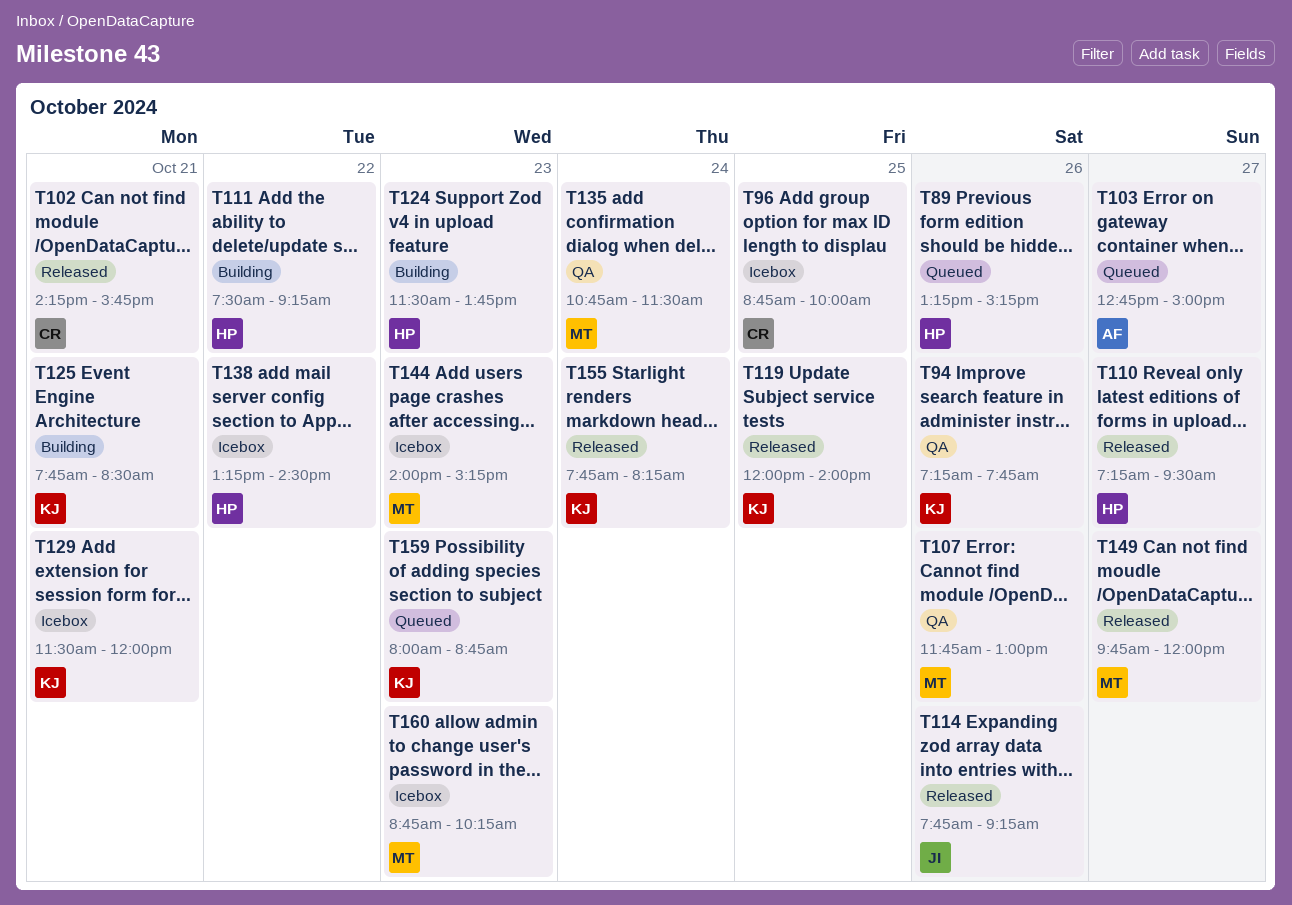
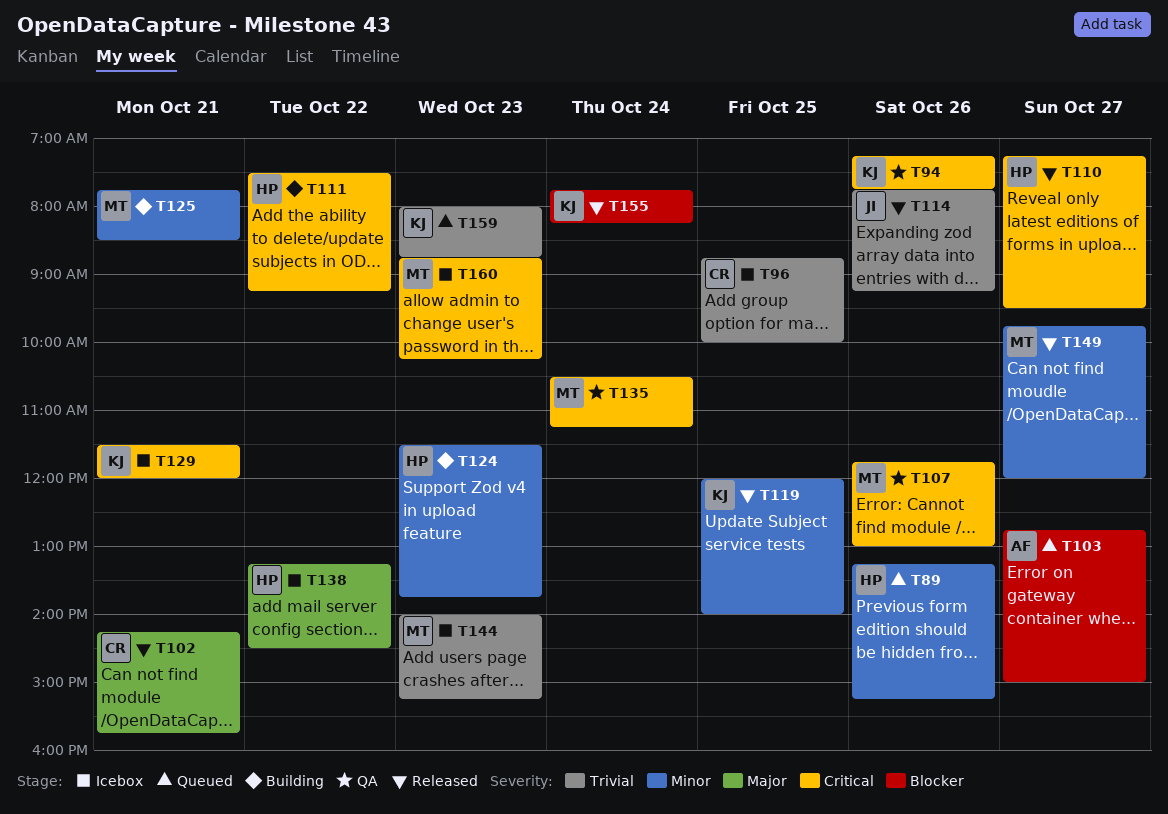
T125, owner: KJ -> MT
T135, begins: 10:45 -> 10:30
T135, ends: 11:30 -> 11:15

